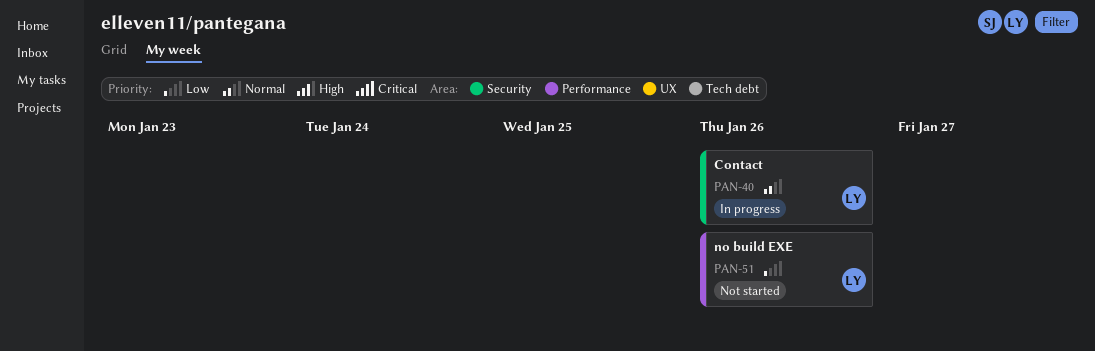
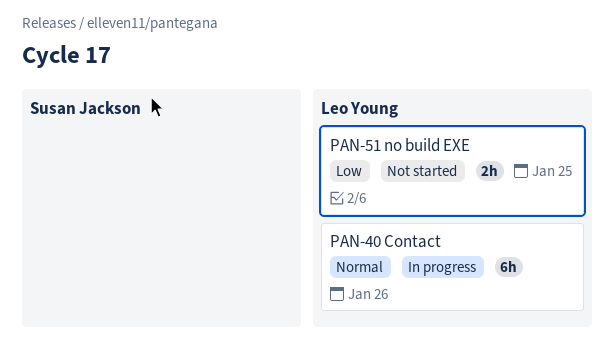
PAN-51, due: Jan 26 -> Jan 25

